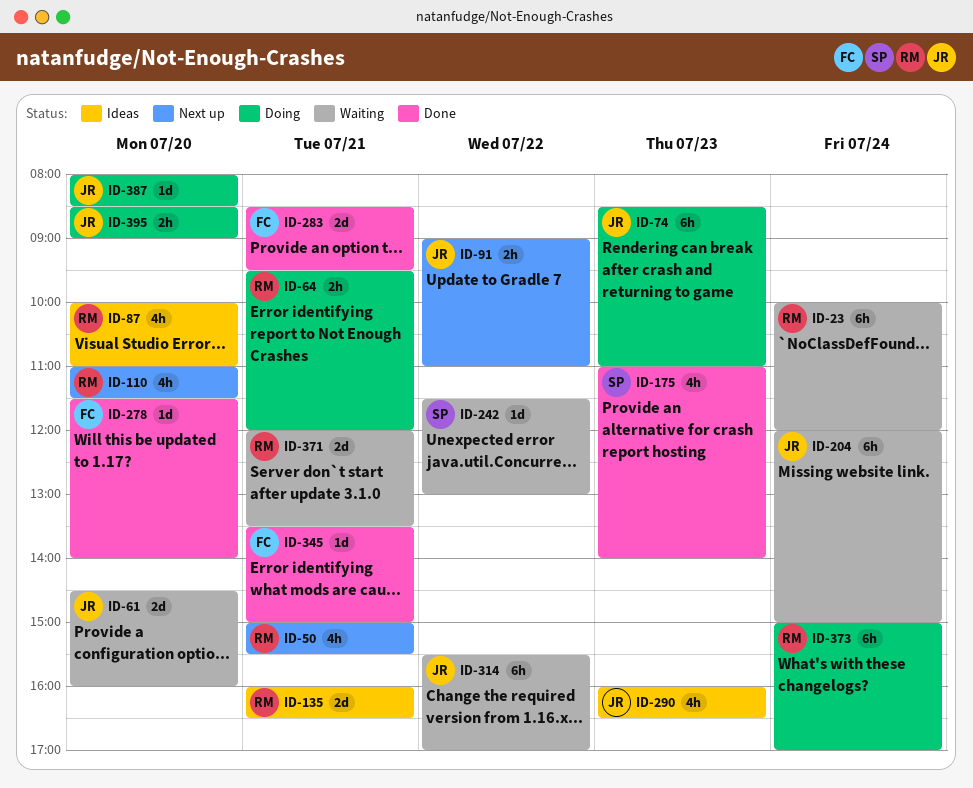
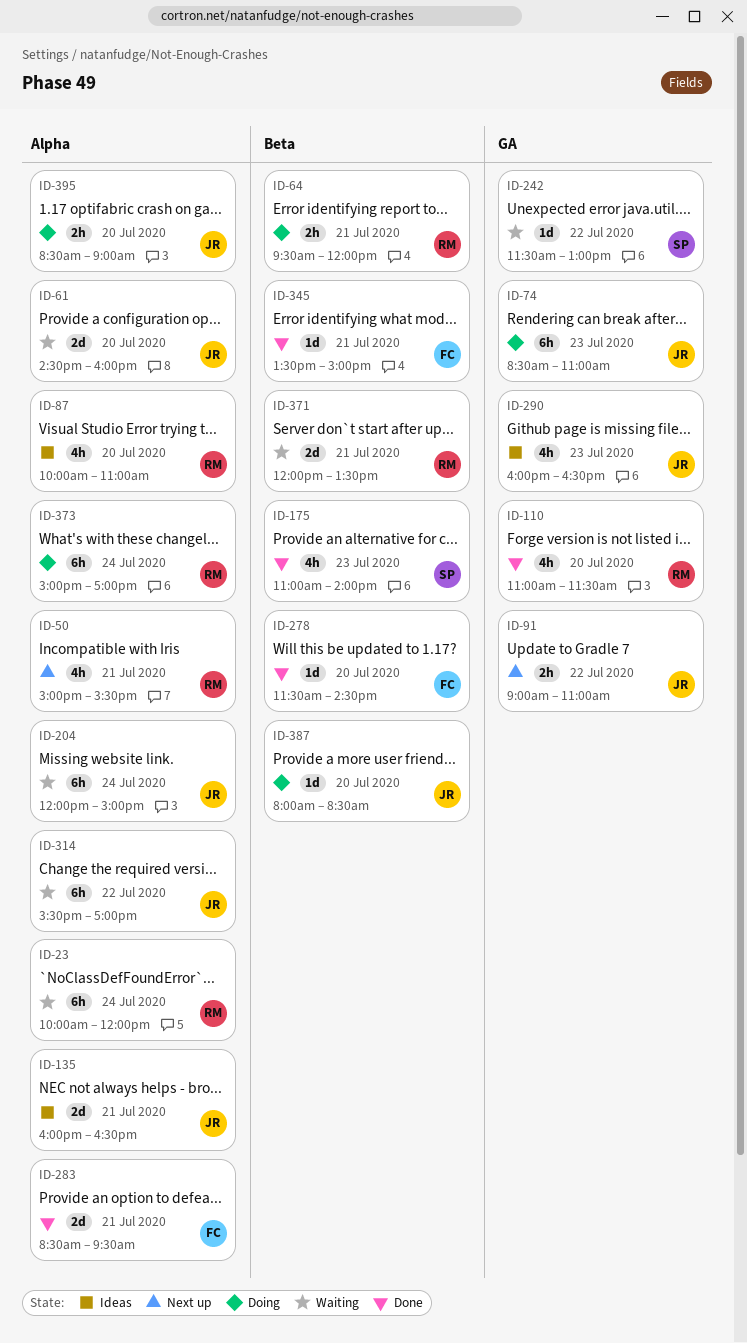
ID-110, status: Next up -> Done
ID-135, owner: RM -> JR
ID-278, ends: 14:00 -> 14:30

